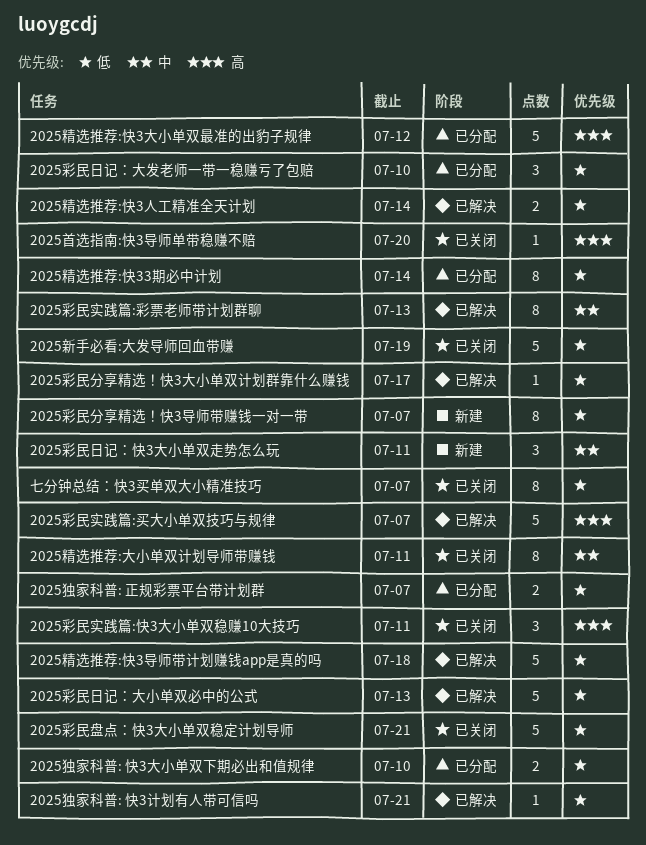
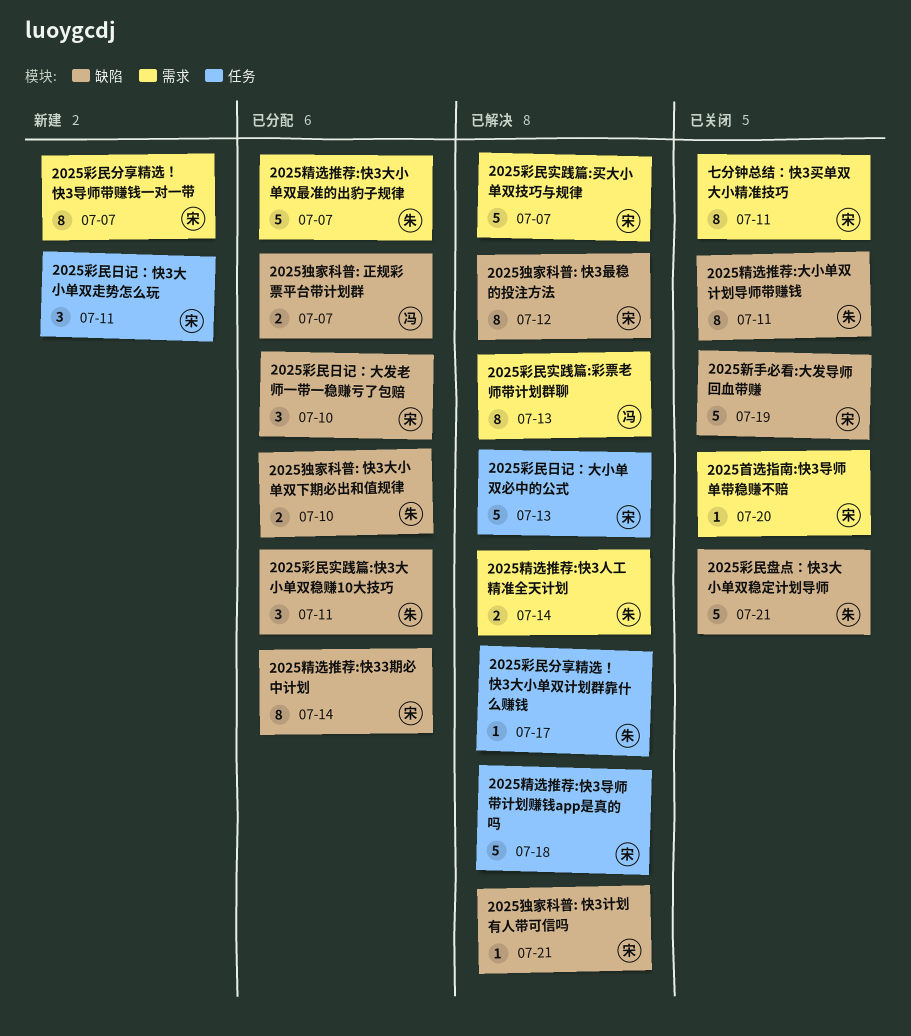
2025彩民实践篇:快3大小单双稳赚10大技巧, status: 已关闭 -> 已分配
2025独家科普: 快3最稳的投注方法: none -> present
2025精选推荐:快3大小单双最准的出豹子规律, due: Jul 12 -> Jul 7
七分钟总结：快3买单双大小精准技巧, due: Jul 7 -> Jul 11

